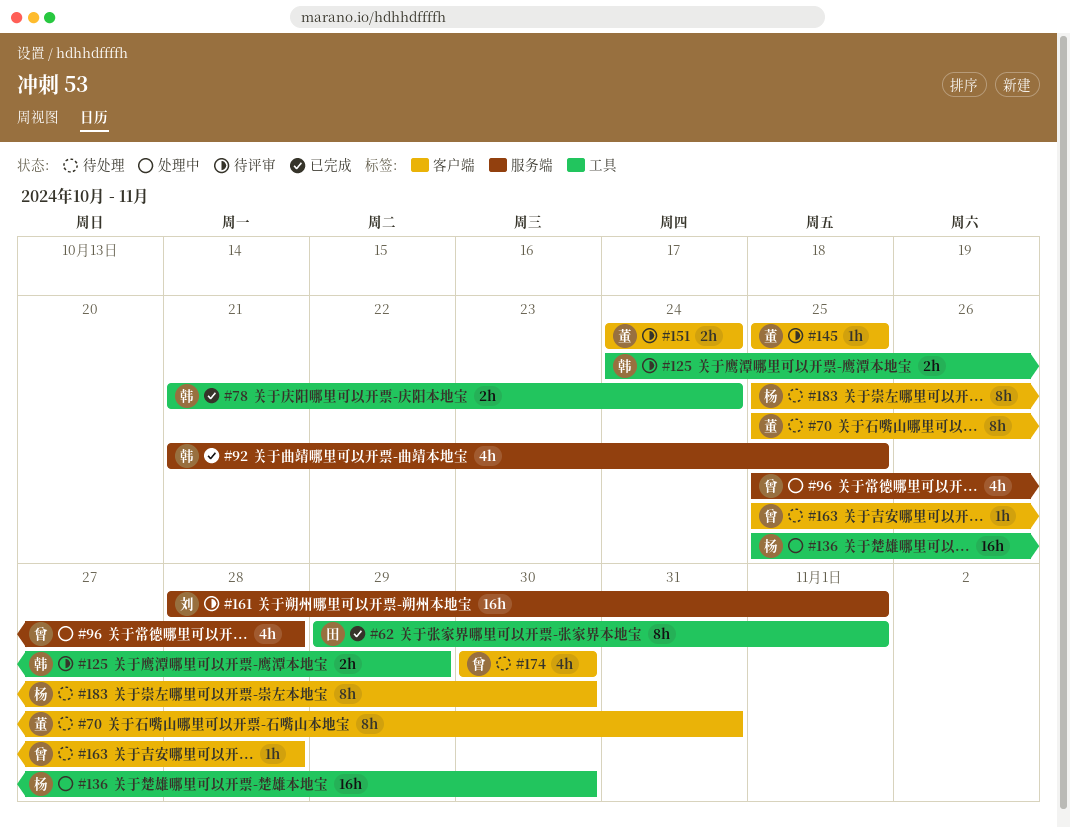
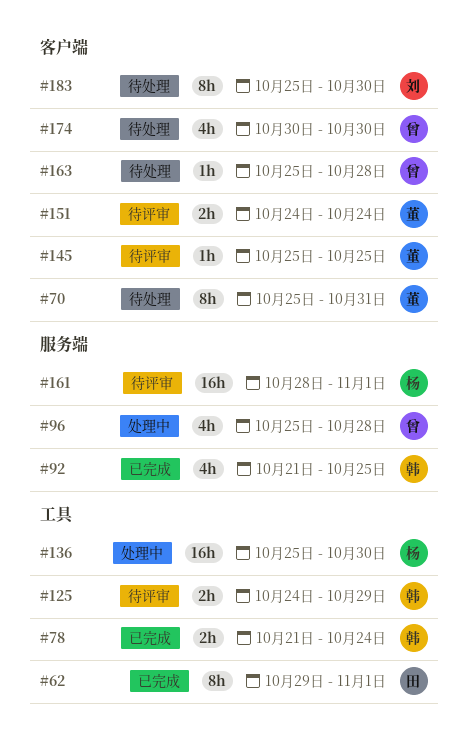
#161, owner: 刘 -> 杨
#183, owner: 杨 -> 刘

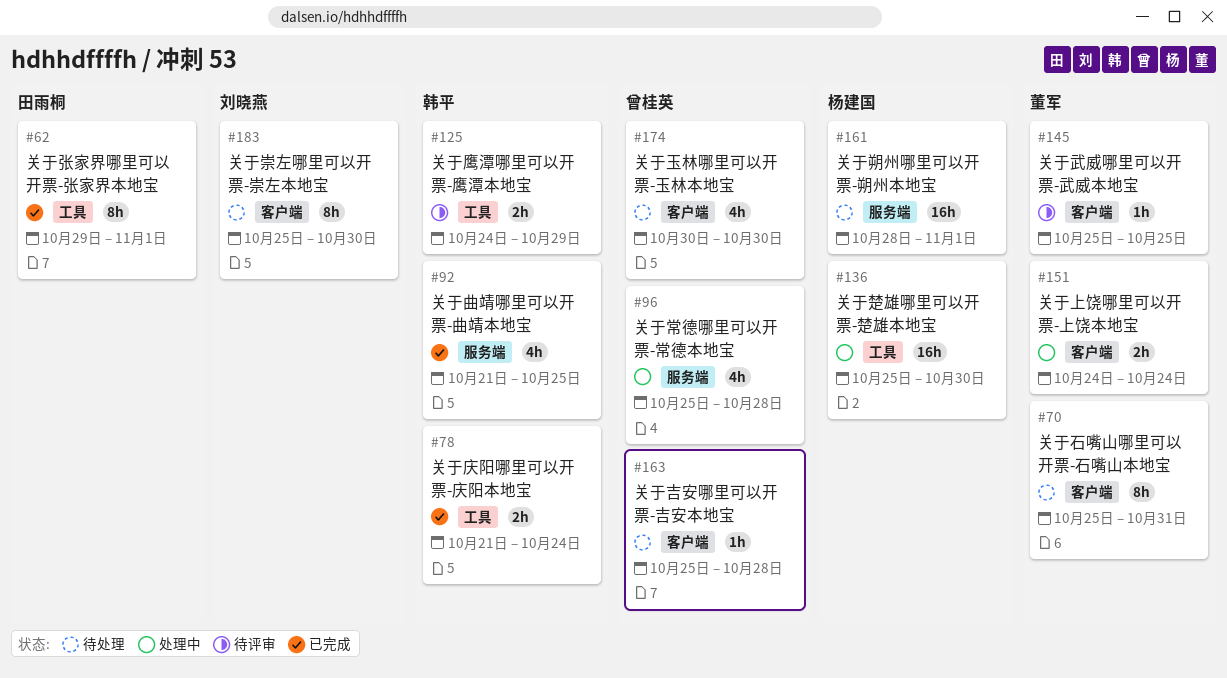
#151, status: 待评审 -> 处理中
#161, status: 待评审 -> 待处理

